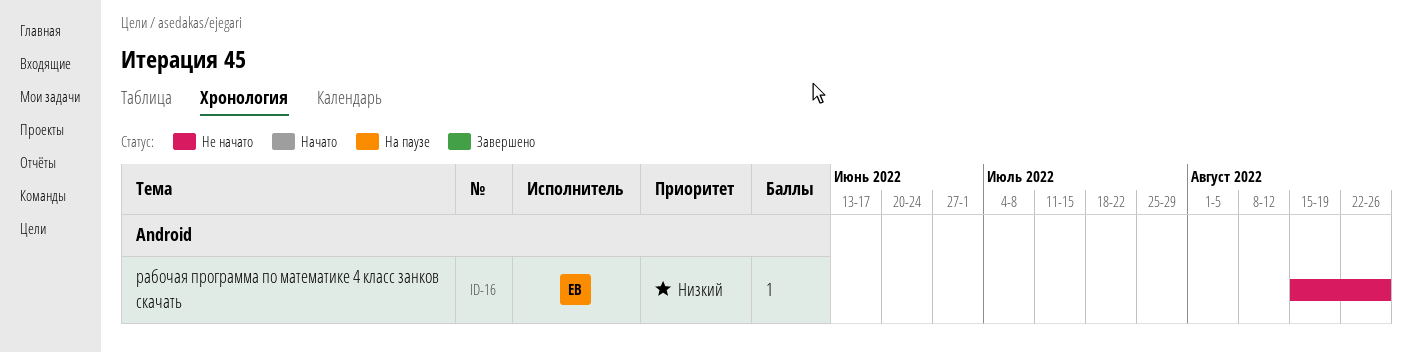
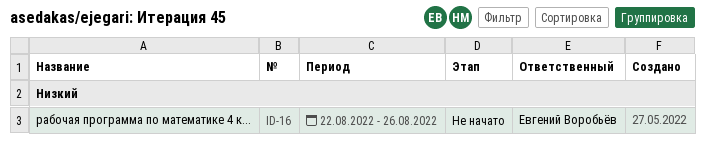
ID-16, start: Aug 15 -> Aug 22

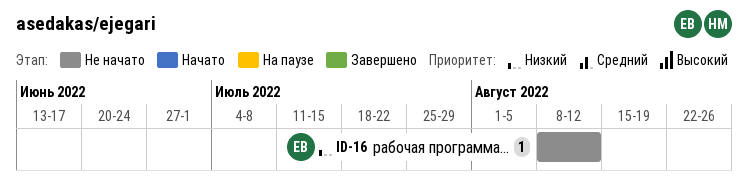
ID-16, start: Aug 22 -> Aug 8
ID-16, due: Aug 26 -> Aug 12

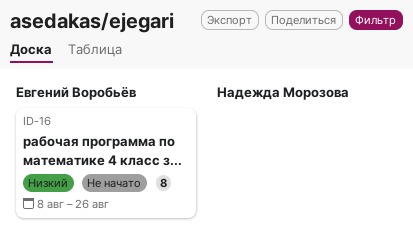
ID-16, estimate: 1 -> 8
ID-16, due: Aug 12 -> Aug 26

